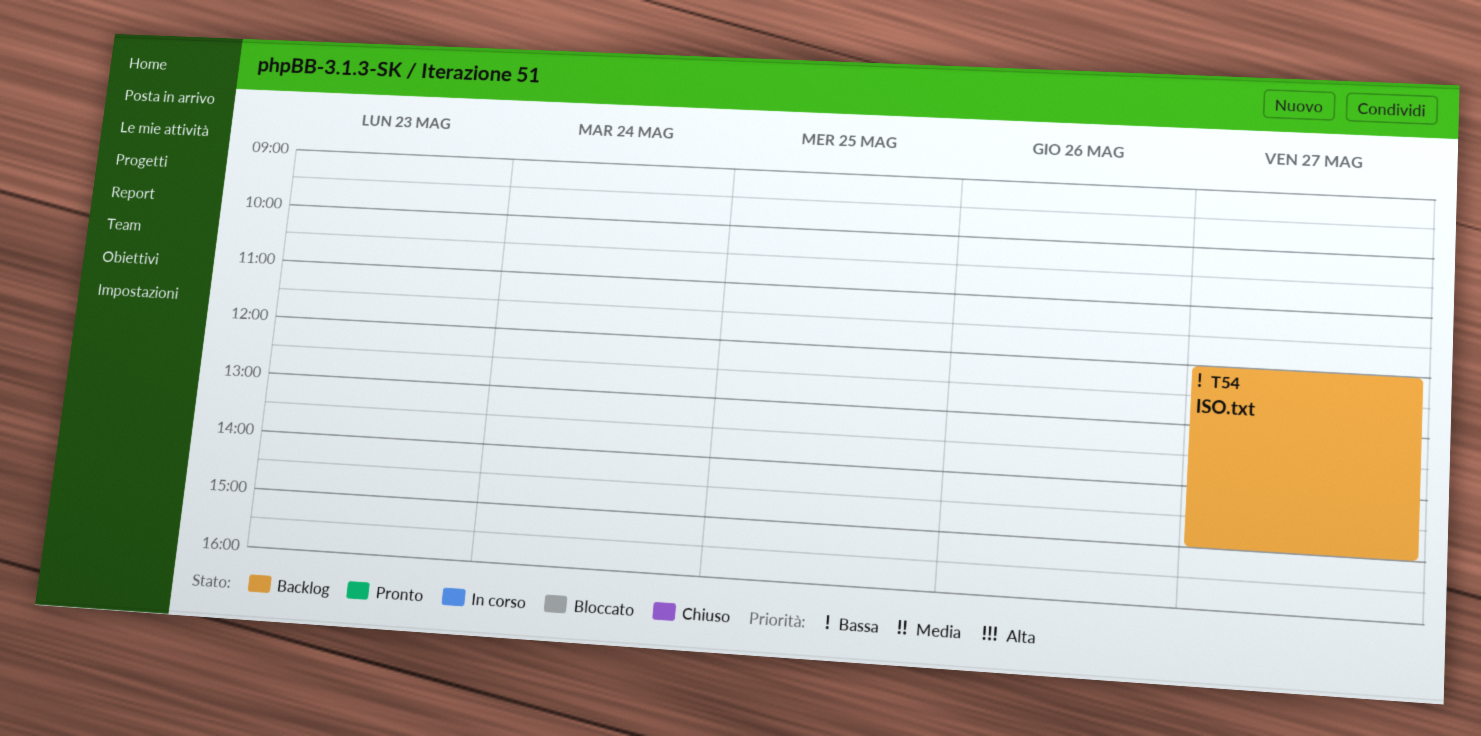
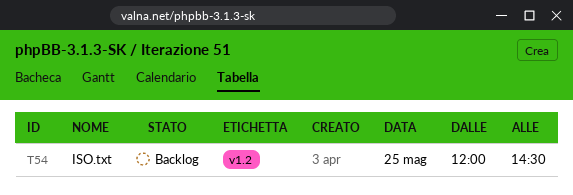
T54, day: May 27 -> May 25
T54, ends: 15:00 -> 14:30

